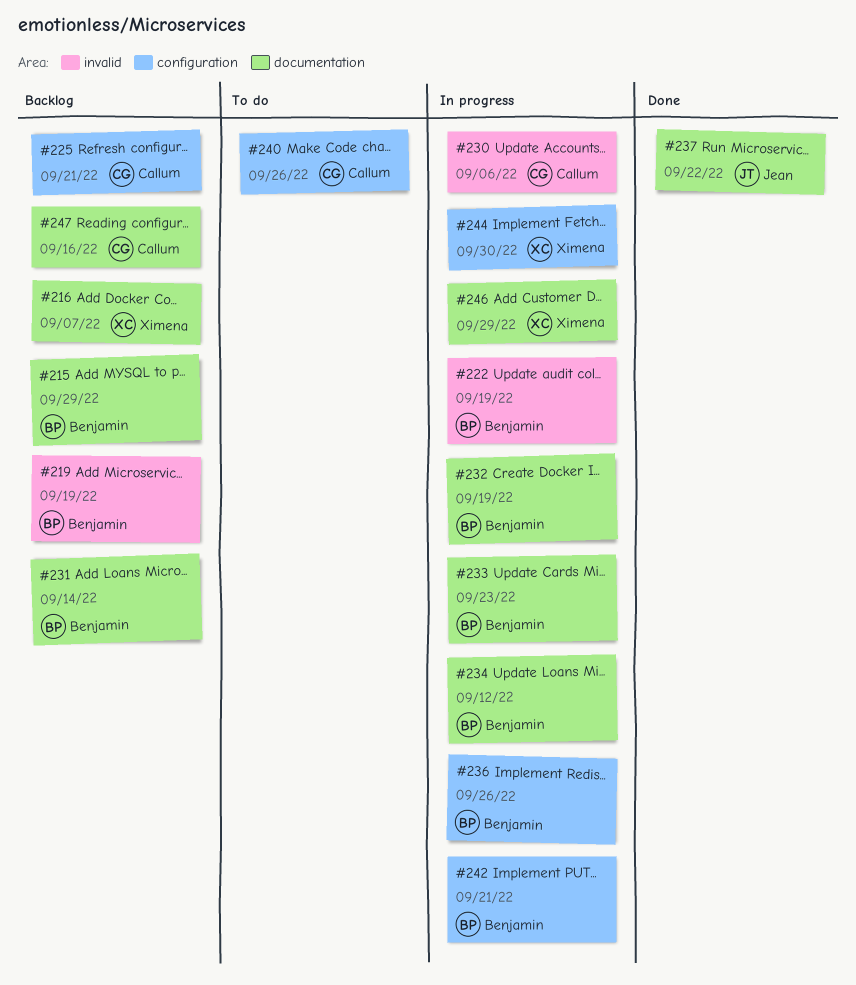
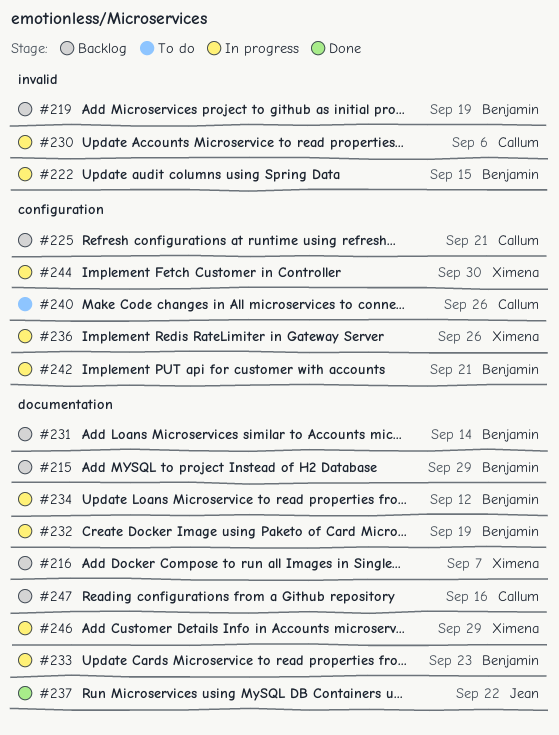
#222, due: Sep 19 -> Sep 15
#236, owner: Benjamin -> Ximena

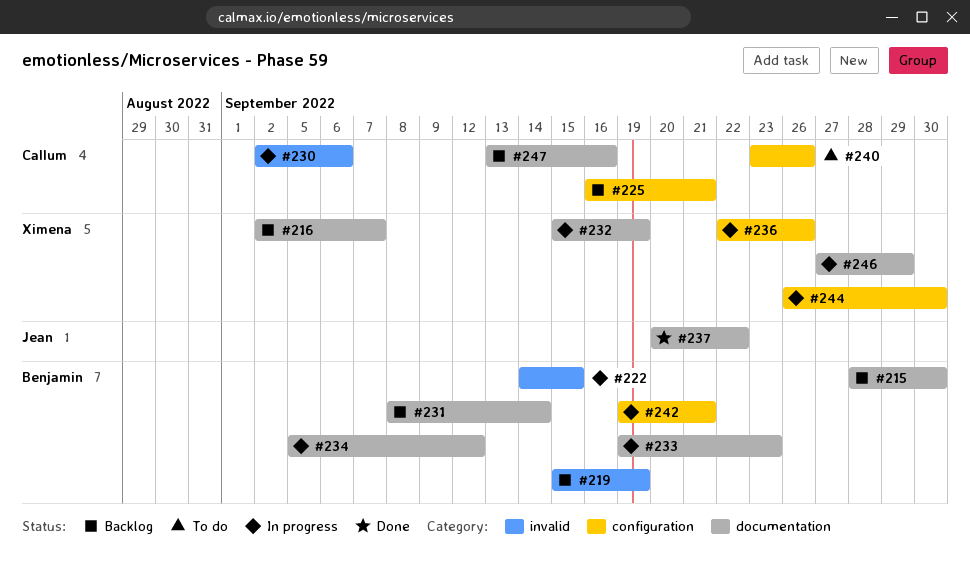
#215, due: Sep 29 -> Sep 30
#232, owner: Benjamin -> Ximena

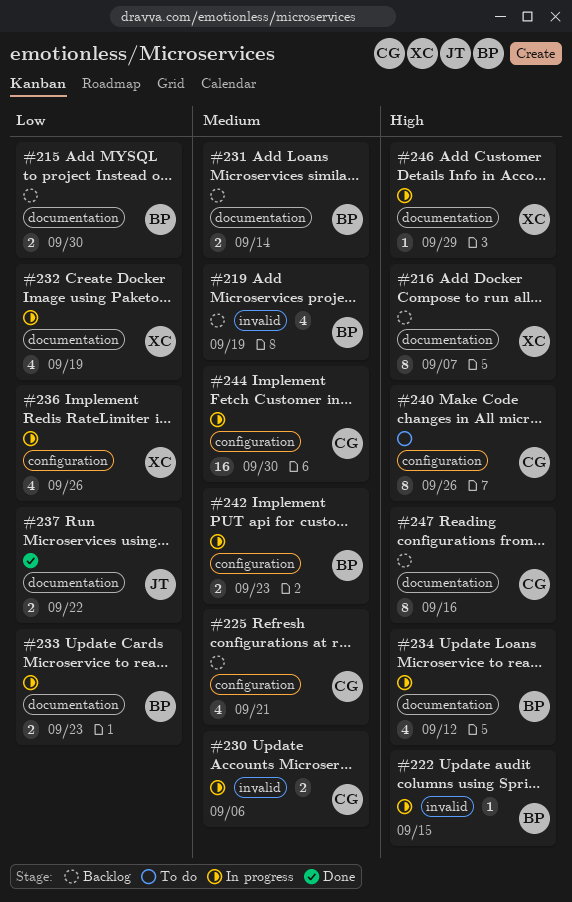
#242, due: Sep 21 -> Sep 23
#244, owner: Ximena -> Callum

